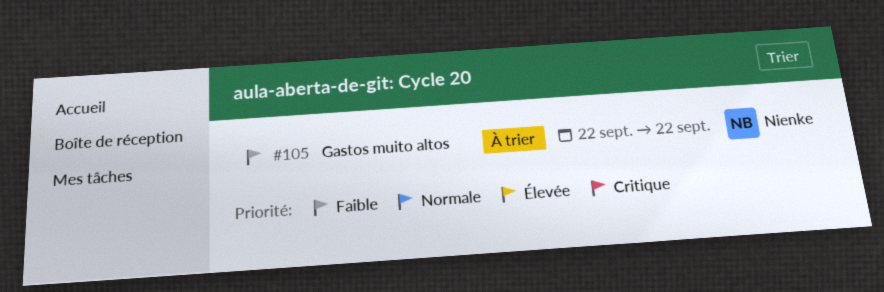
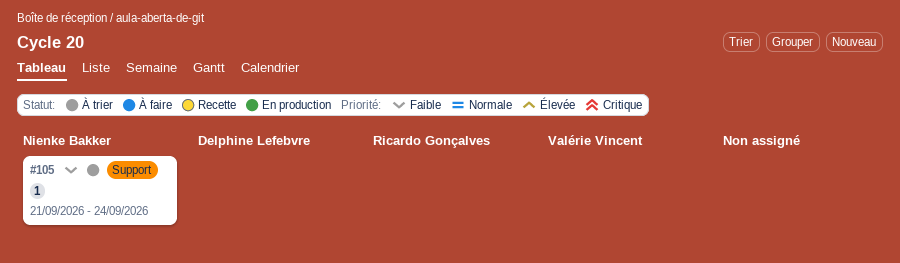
#105, start: Sep 22 -> Sep 21
#105, due: Sep 22 -> Sep 24

